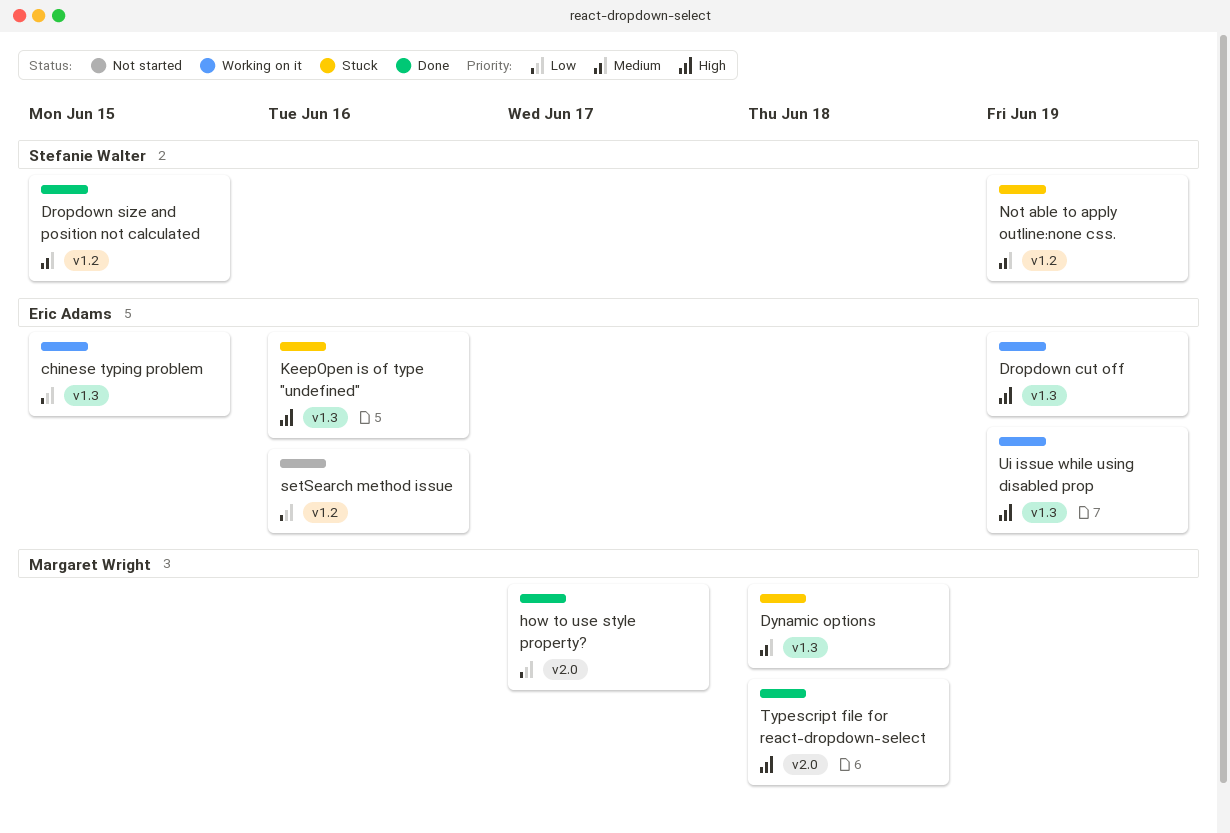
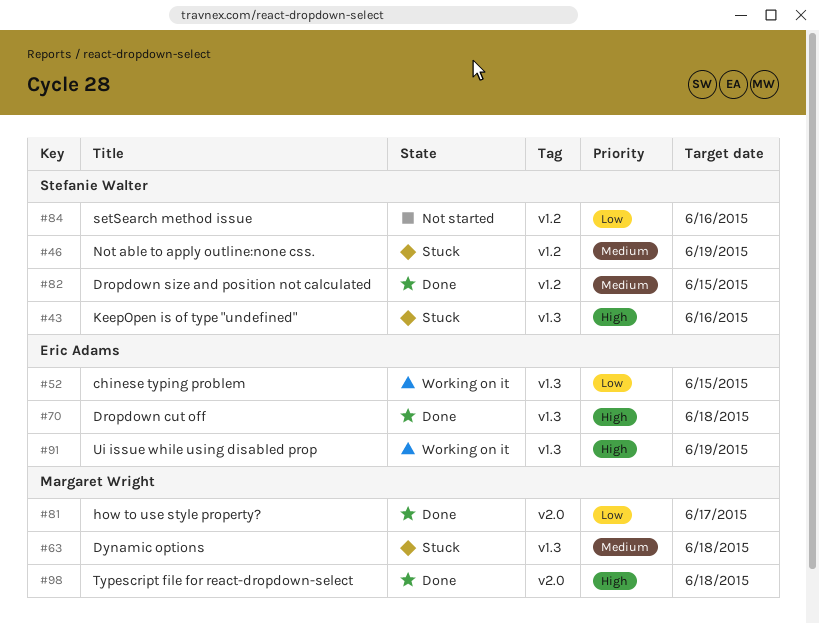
Dropdown cut off, status: Working on it -> Done
Dropdown cut off, due: Jun 19 -> Jun 18
KeepOpen is of type "undefined", owner: Eric Adams -> Stefanie Walter
setSearch method issue, owner: Eric Adams -> Stefanie Walter

